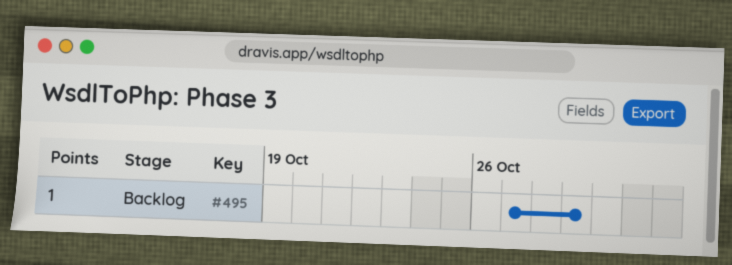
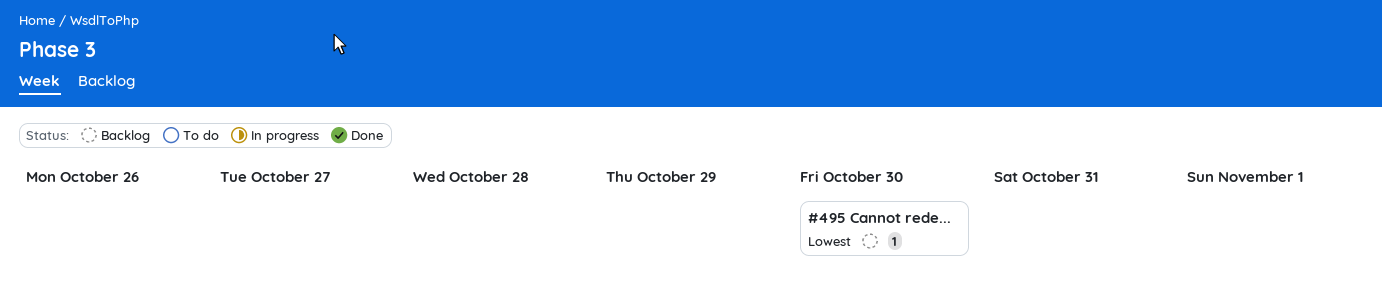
#495, due: Oct 29 -> Oct 30

